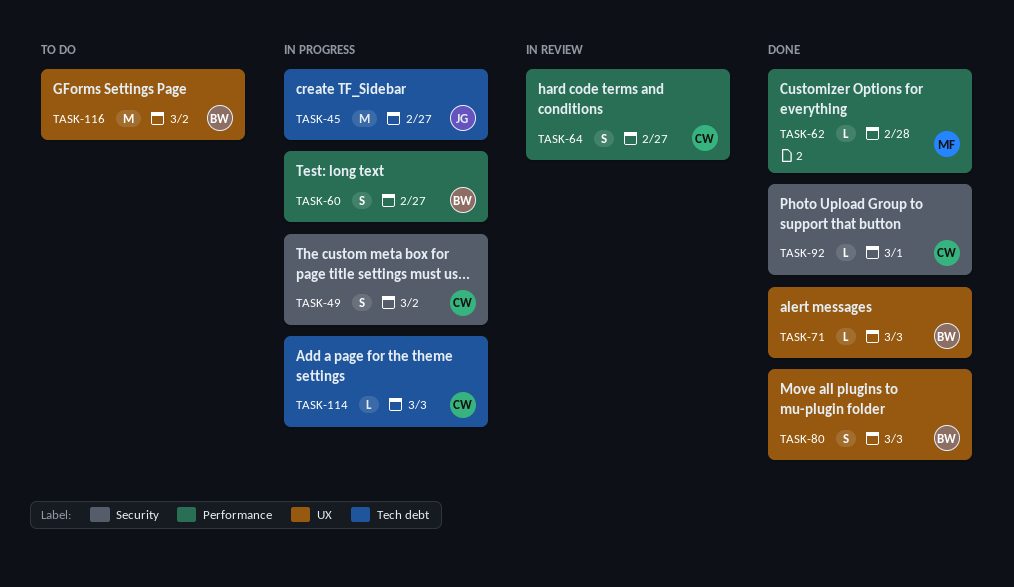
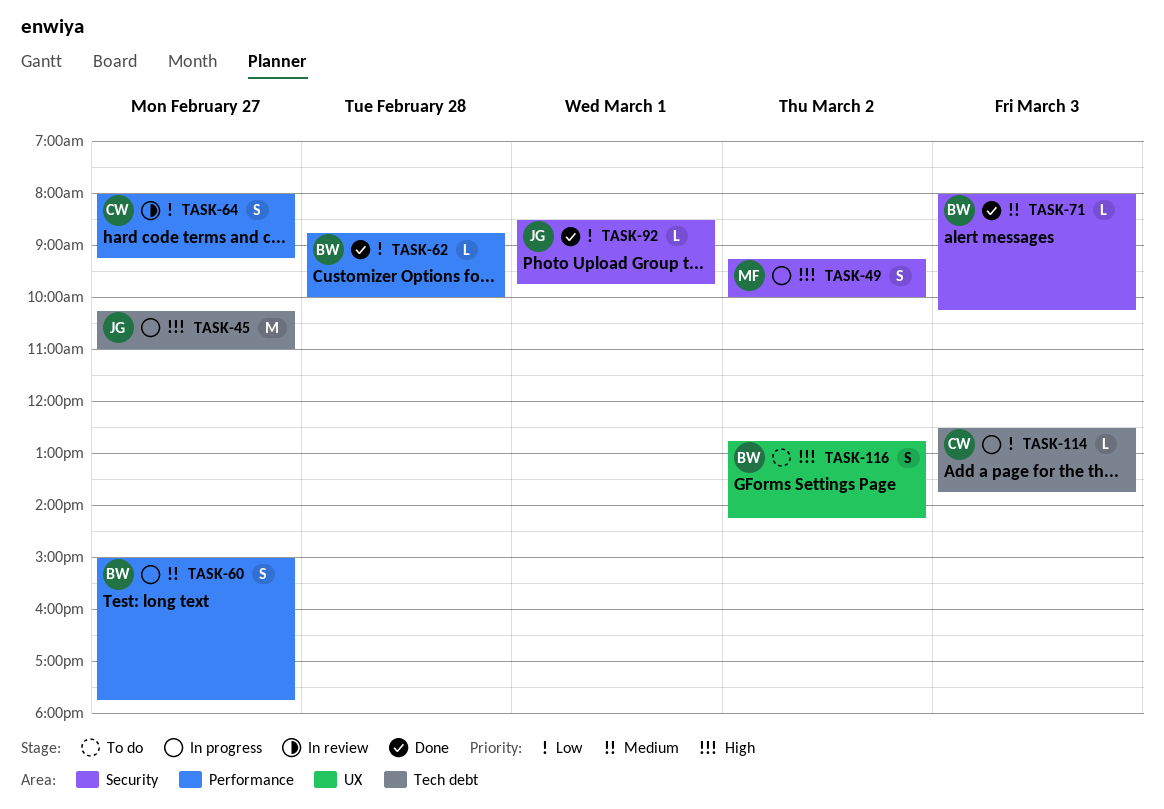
TASK-49, owner: CW -> MF
TASK-62, owner: MF -> BW
TASK-71, label: UX -> Security
TASK-80: present -> none
TASK-92, owner: CW -> JG
TASK-116, estimate: M -> S

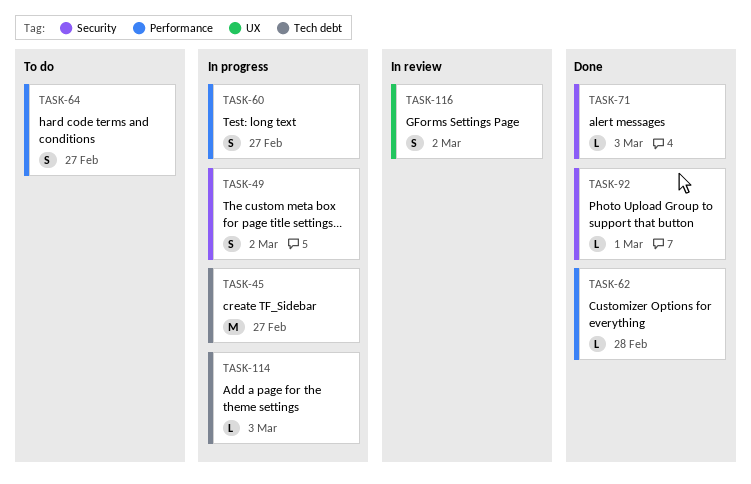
TASK-64, status: In review -> To do
TASK-116, status: To do -> In review

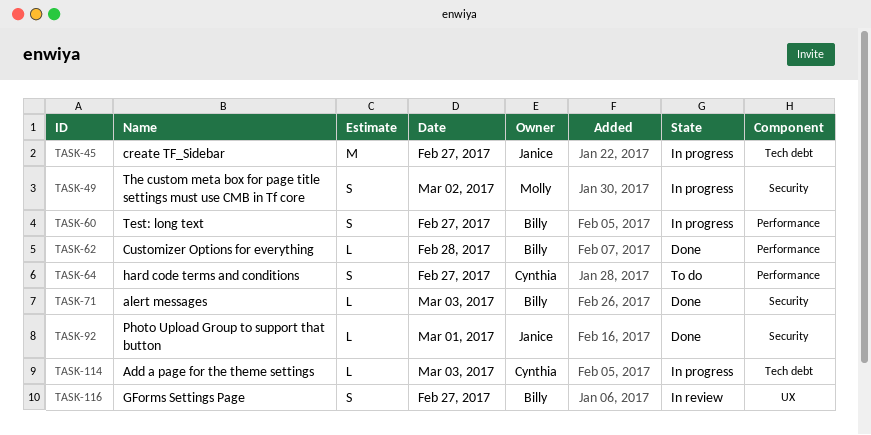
TASK-116, day: Mar 2 -> Feb 27

